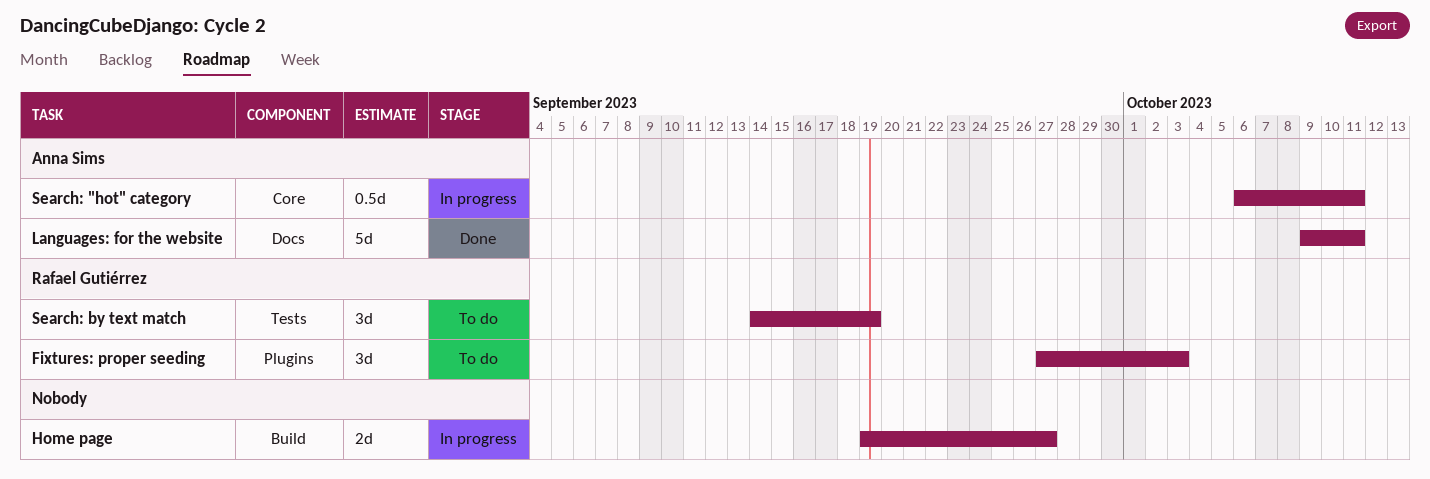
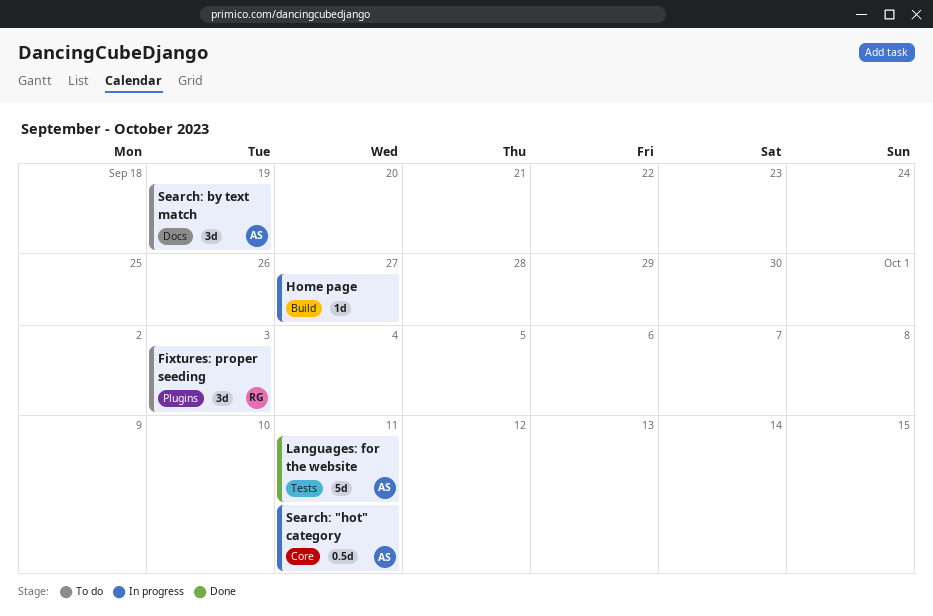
Home page, estimate: 2d -> 1d
Languages: for the website, label: Docs -> Tests
Search: by text match, owner: Rafael Gutiérrez -> Anna Sims
Search: by text match, label: Tests -> Docs

